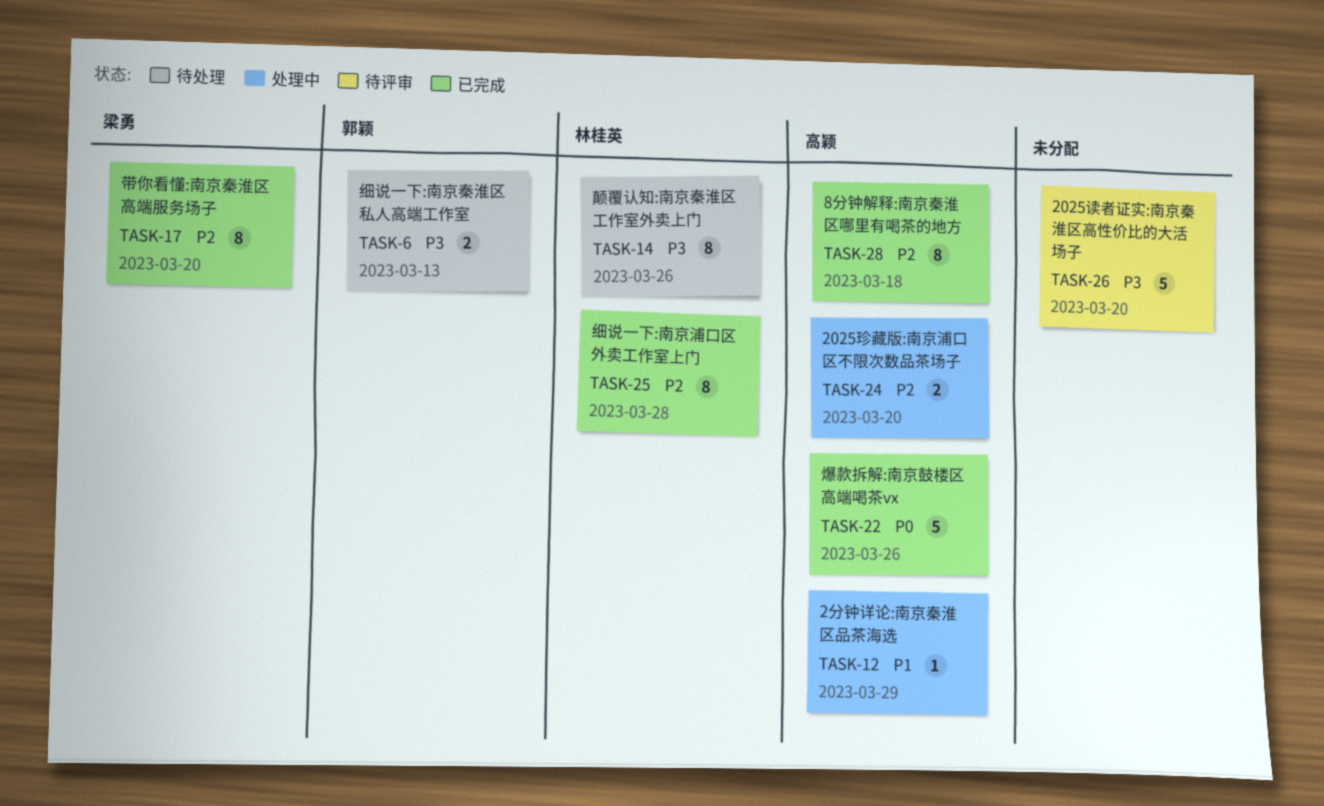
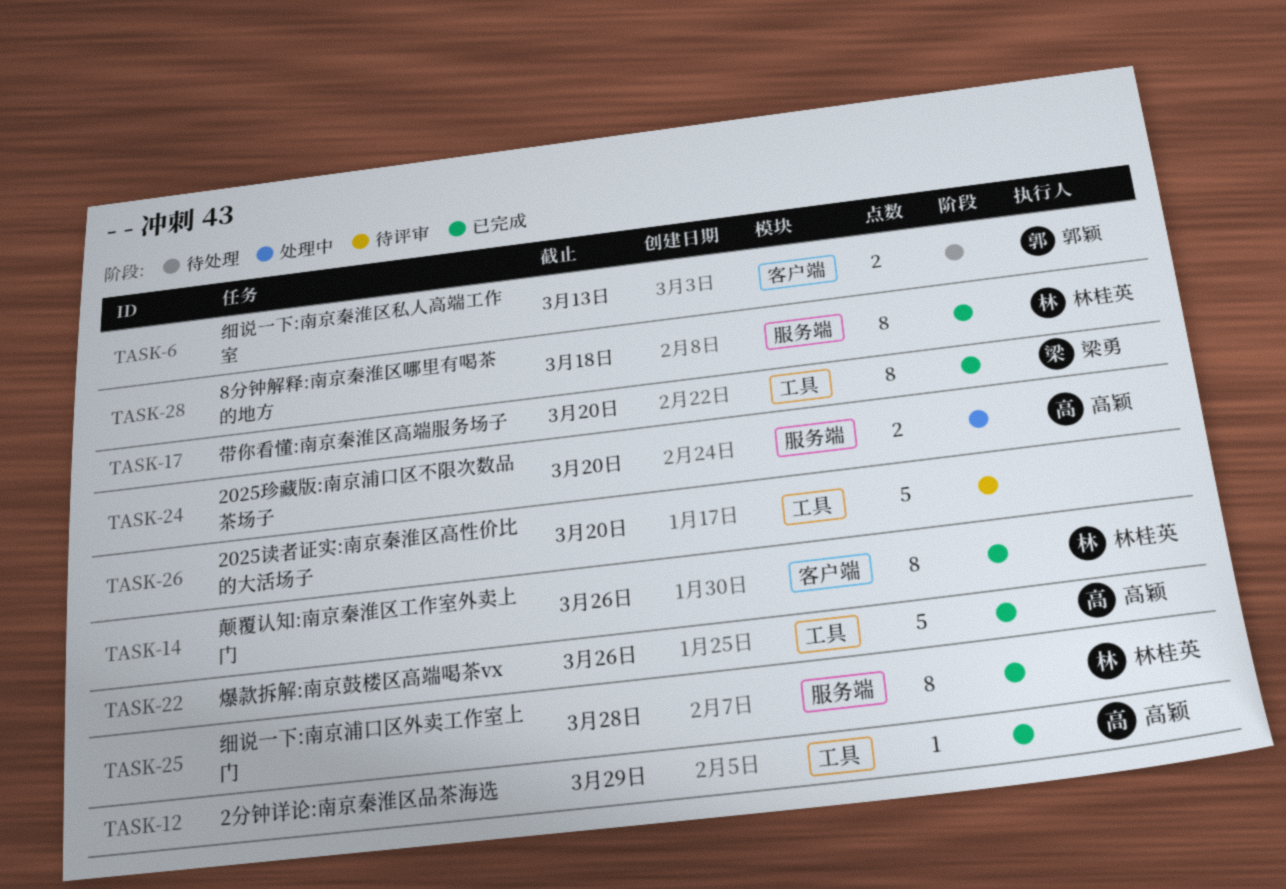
TASK-12, status: 处理中 -> 已完成
TASK-14, status: 待处理 -> 已完成
TASK-28, owner: 高颖 -> 林桂英

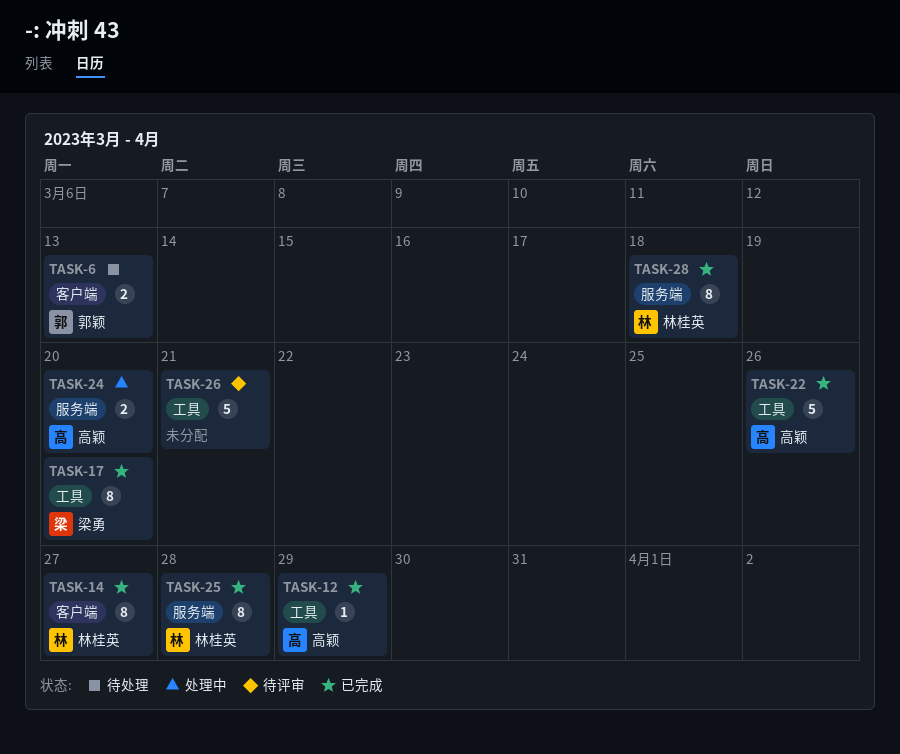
TASK-14, due: Mar 26 -> Mar 27
TASK-26, due: Mar 20 -> Mar 21

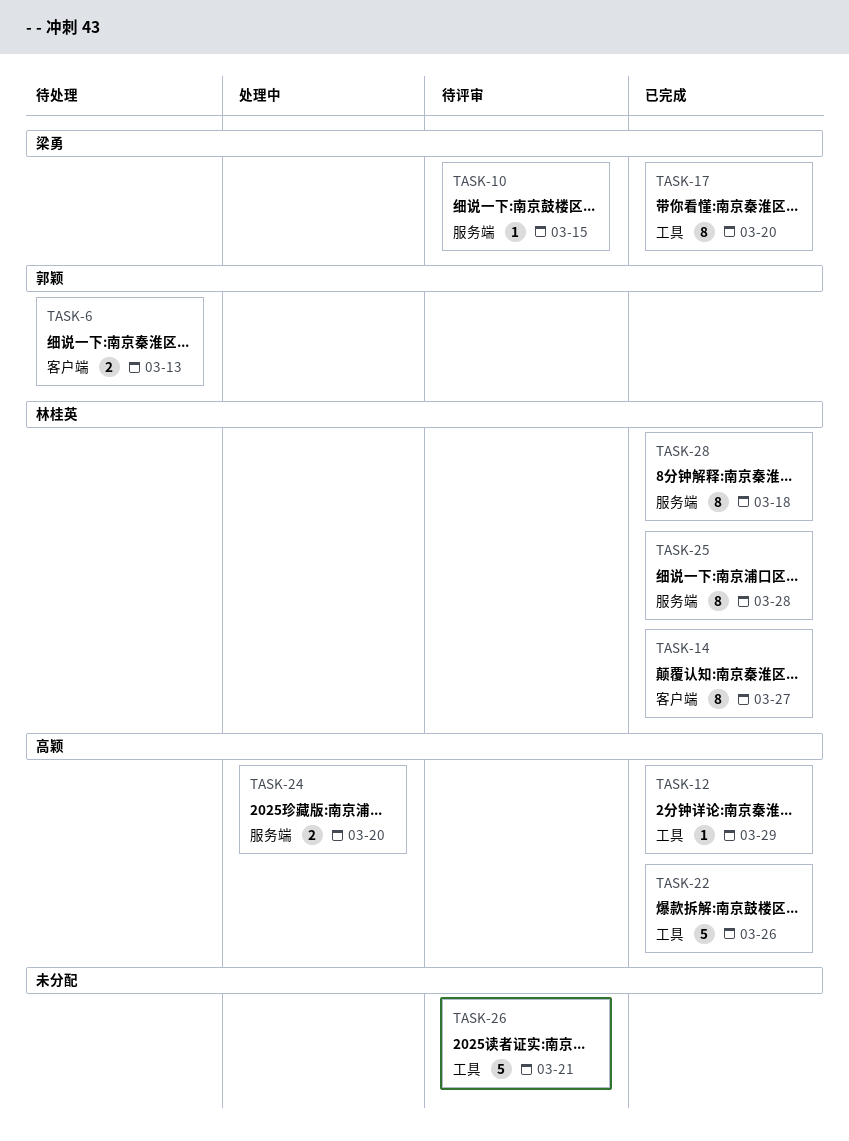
TASK-10: none -> present

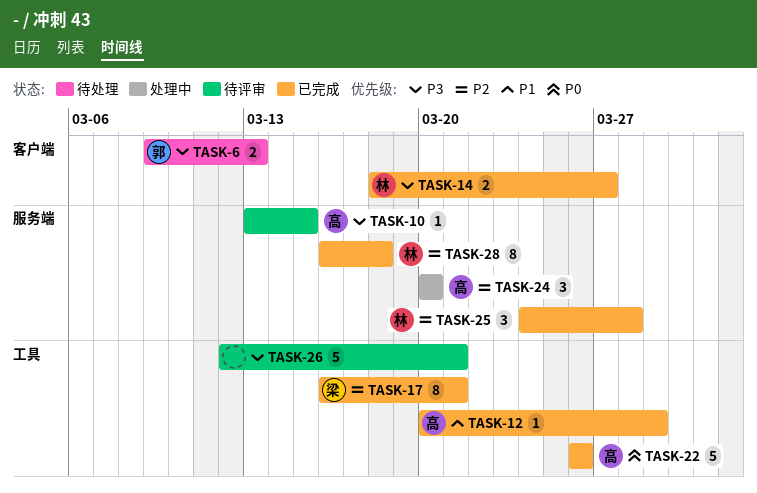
TASK-10, owner: 梁勇 -> 高颖
TASK-14, estimate: 8 -> 2
TASK-17, due: Mar 20 -> Mar 21
TASK-24, estimate: 2 -> 3
TASK-25, estimate: 8 -> 3

